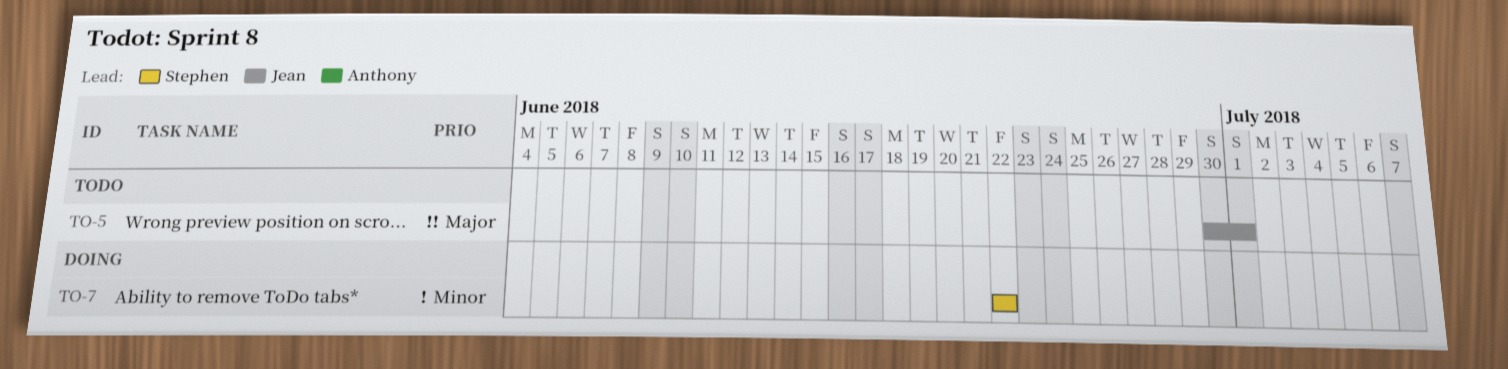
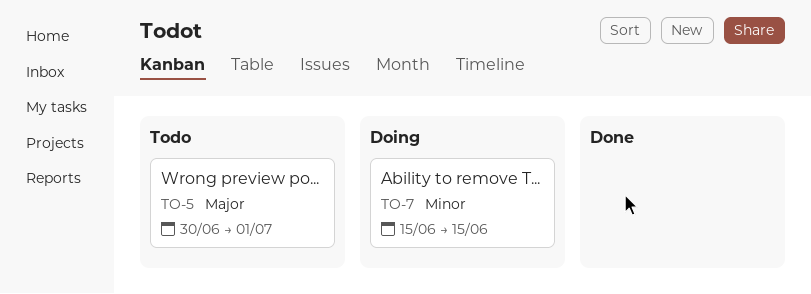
TO-7, start: Jun 22 -> Jun 15
TO-7, due: Jun 22 -> Jun 15

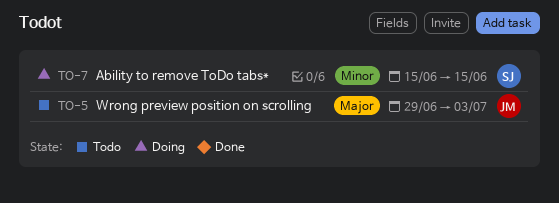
TO-5, start: Jun 30 -> Jun 29
TO-5, due: Jul 1 -> Jul 3

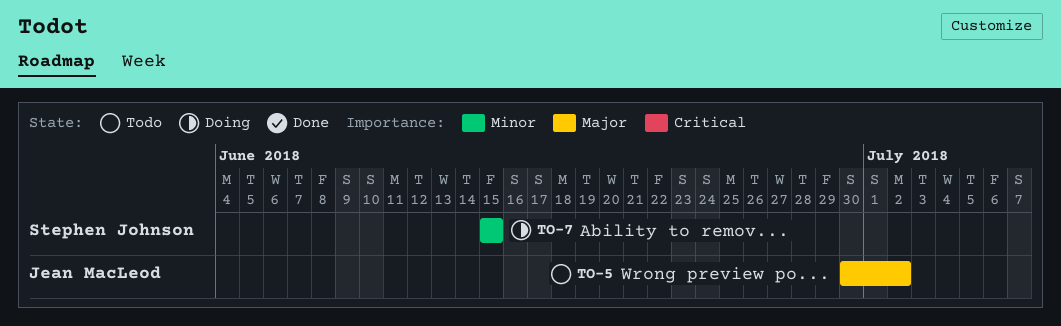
TO-5, start: Jun 29 -> Jun 30
TO-5, due: Jul 3 -> Jul 2

